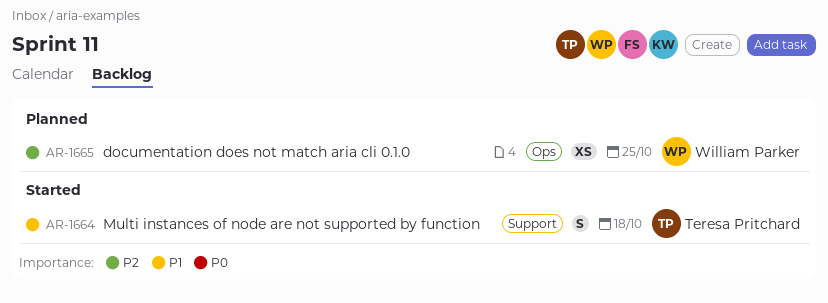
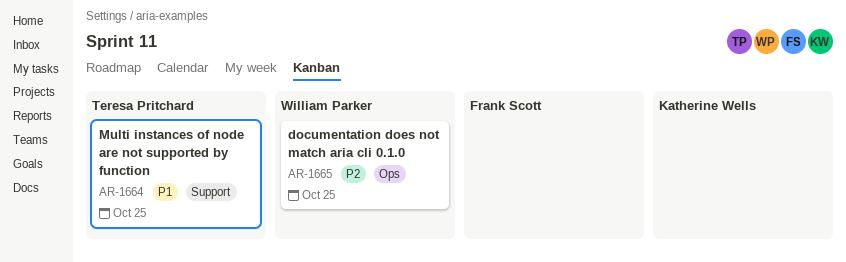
AR-1664, due: Oct 18 -> Oct 25

